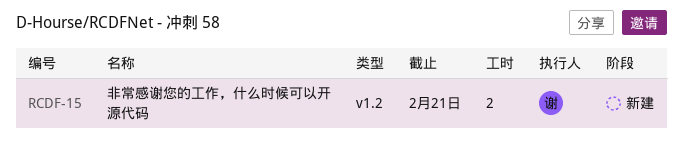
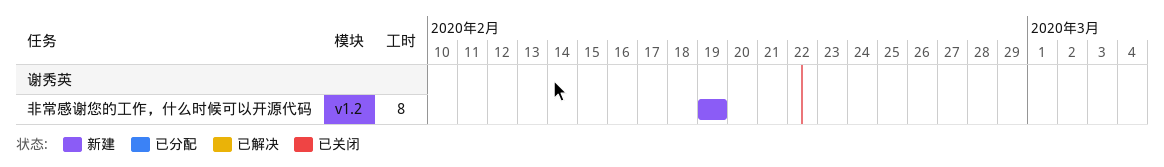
非常感谢您的工作，什么时候可以开源代码, estimate: 2 -> 8
非常感谢您的工作，什么时候可以开源代码, due: Feb 21 -> Feb 19

